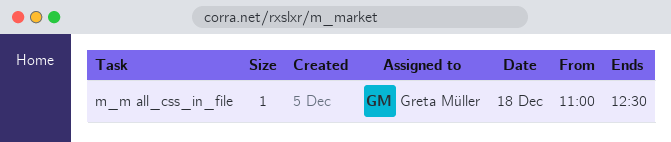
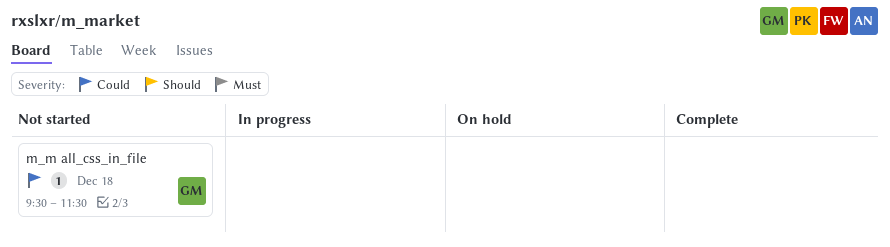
m_m all_css_in_file, begins: 11:00 -> 09:30
m_m all_css_in_file, ends: 12:30 -> 11:30

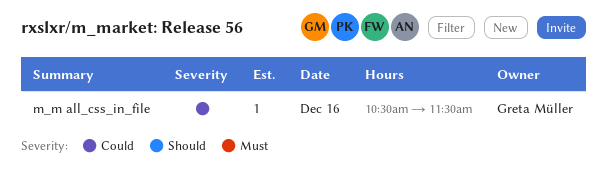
m_m all_css_in_file, day: Dec 18 -> Dec 16
m_m all_css_in_file, begins: 09:30 -> 10:30

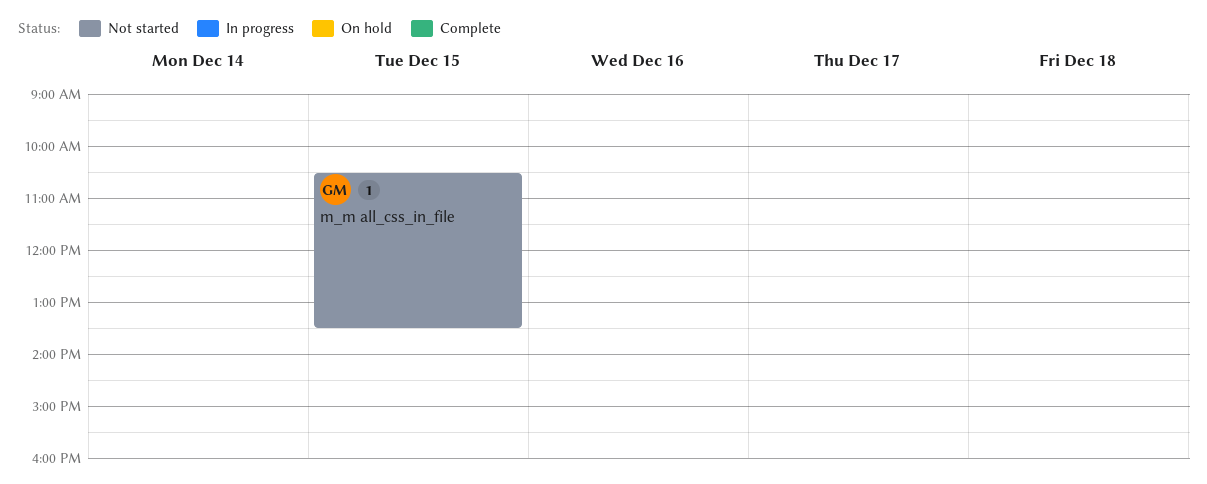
m_m all_css_in_file, day: Dec 16 -> Dec 15
m_m all_css_in_file, ends: 11:30 -> 13:30

